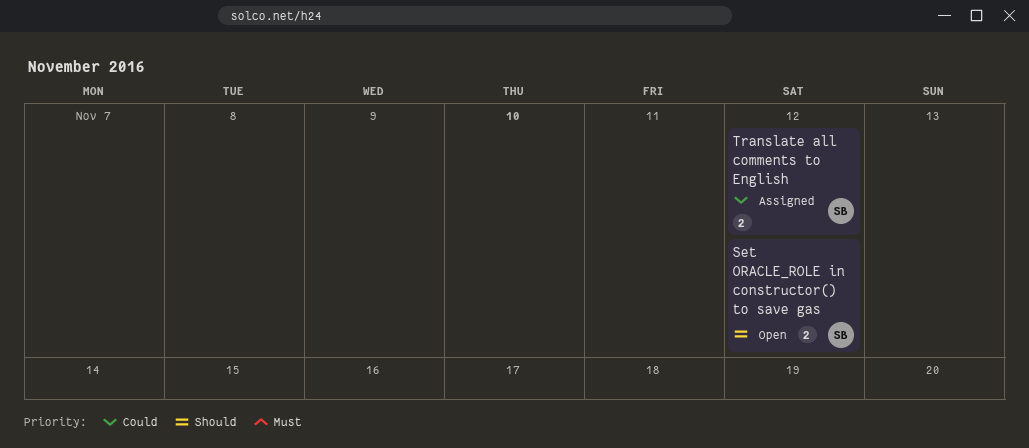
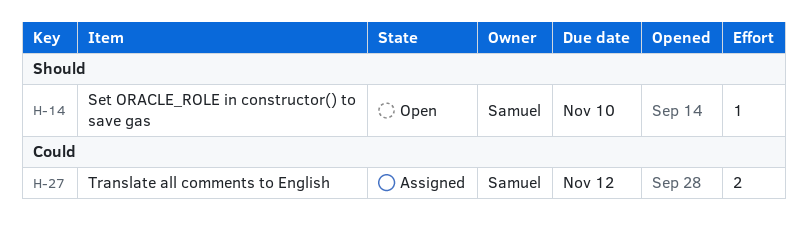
Set ORACLE_ROLE in constructor() to save gas, estimate: 2 -> 1
Set ORACLE_ROLE in constructor() to save gas, due: Nov 12 -> Nov 10

